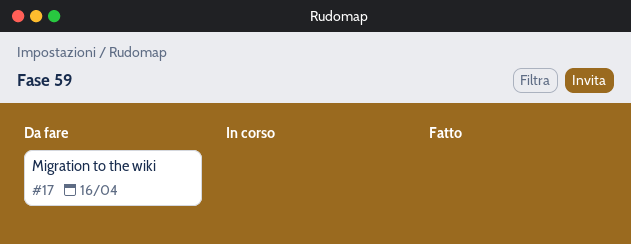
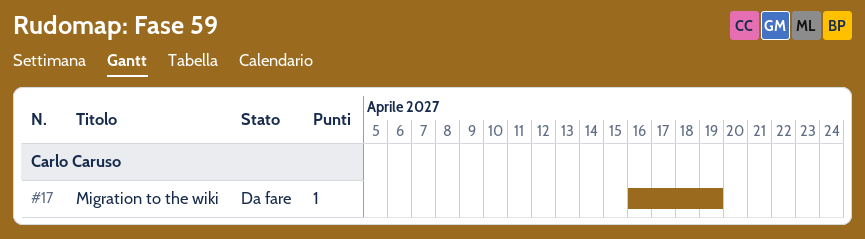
#17, due: Apr 16 -> Apr 19

